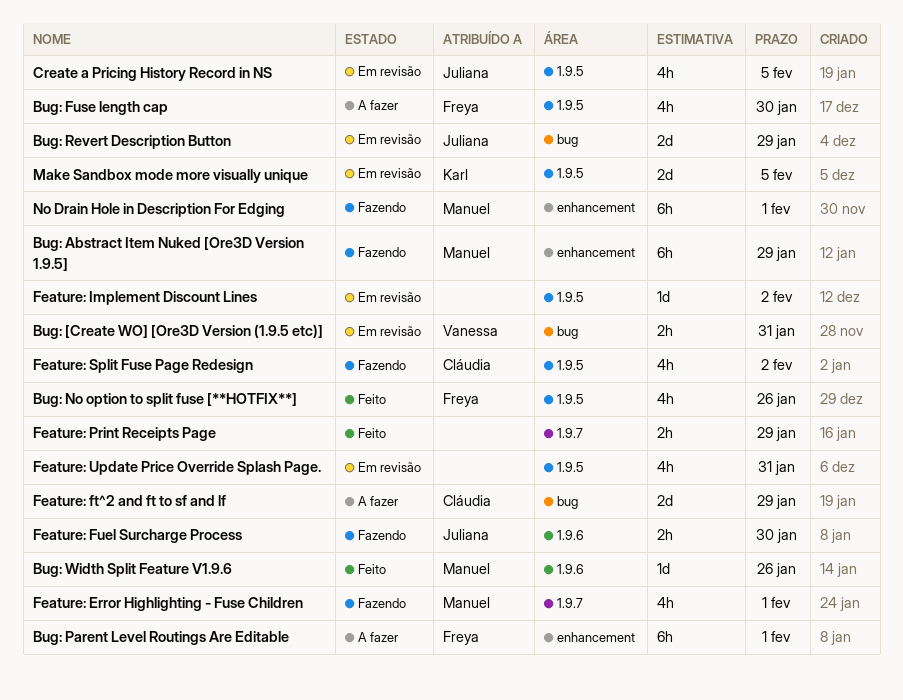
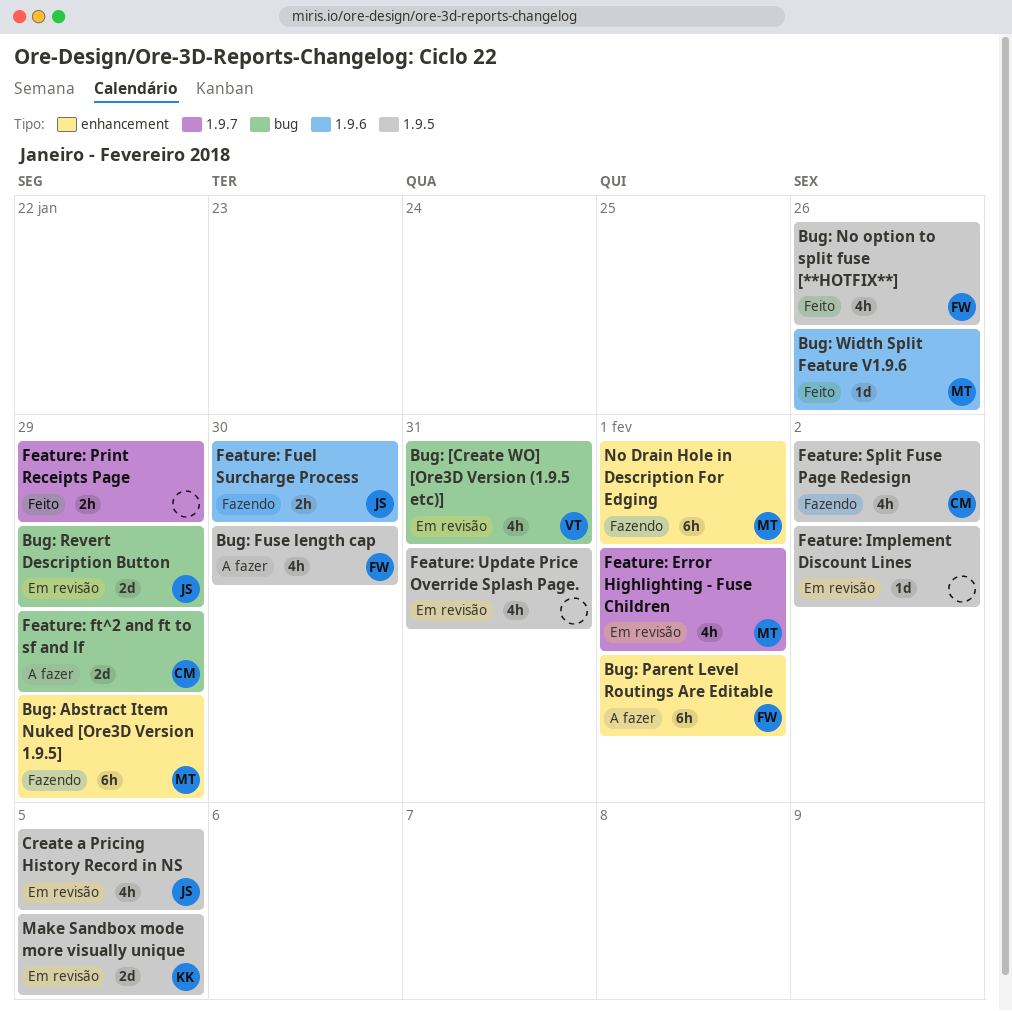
Bug: [Create WO] [Ore3D Version (1.9.5 etc)], estimate: 2h -> 4h
Feature: Error Highlighting - Fuse Children, status: Fazendo -> Em revisão

